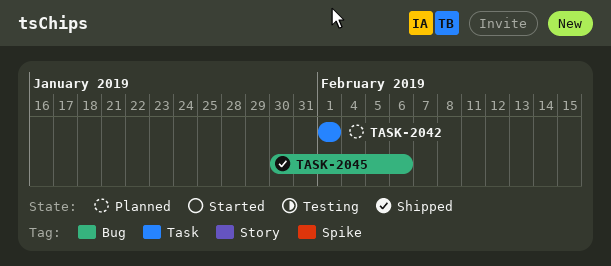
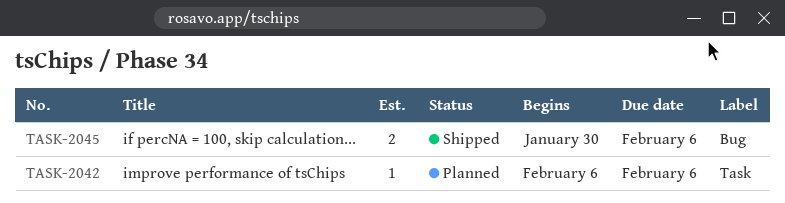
TASK-2042, start: Feb 1 -> Feb 6
TASK-2042, due: Feb 1 -> Feb 6

